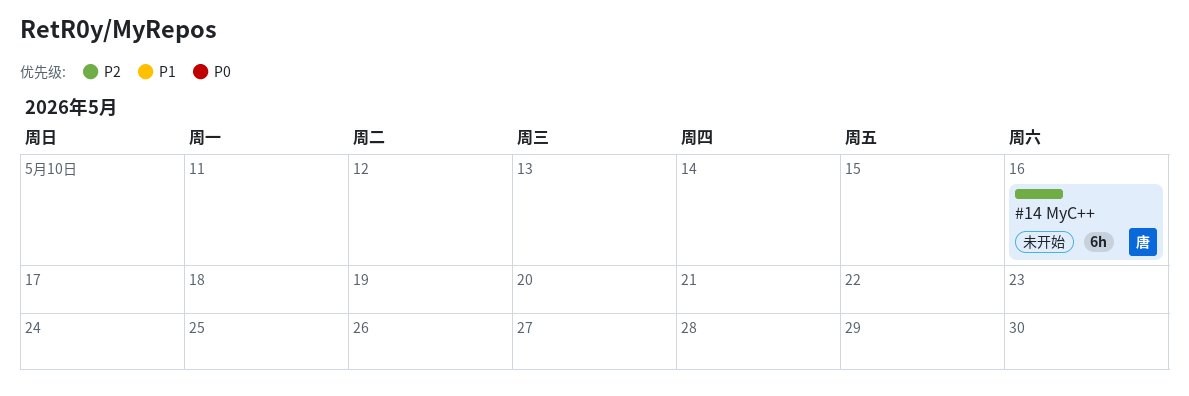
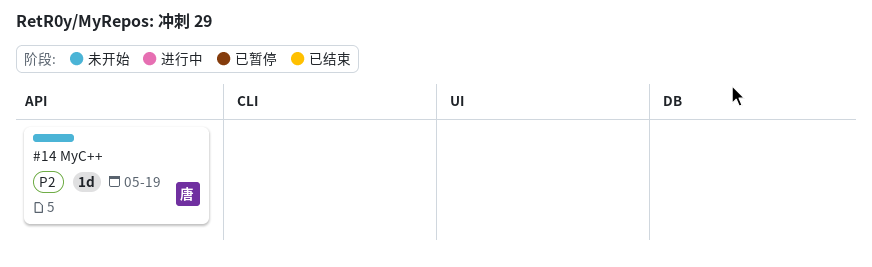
#14, estimate: 6h -> 1d
#14, due: May 16 -> May 19

